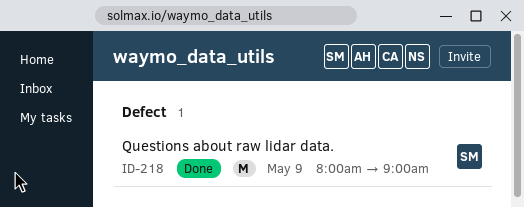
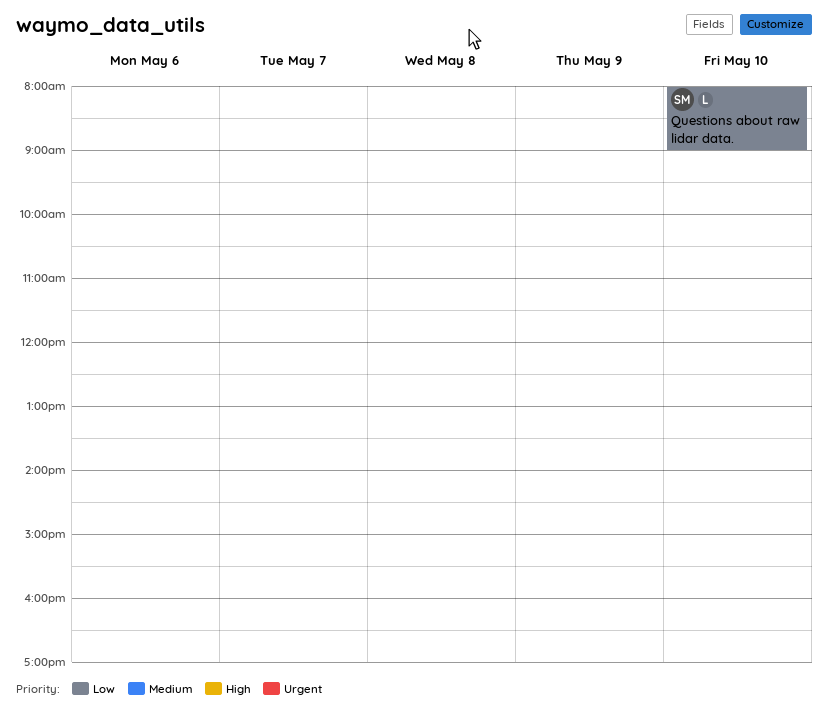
Questions about raw lidar data., estimate: M -> L
Questions about raw lidar data., day: May 9 -> May 10

